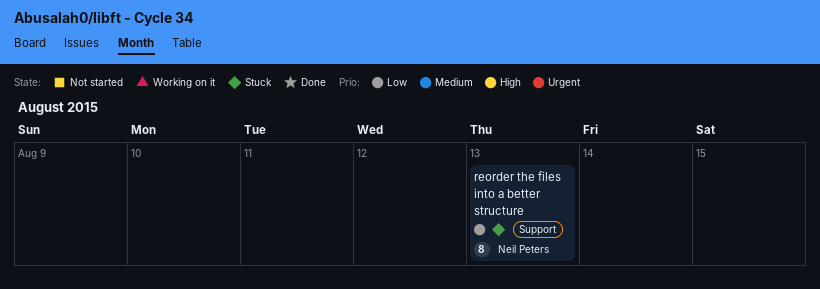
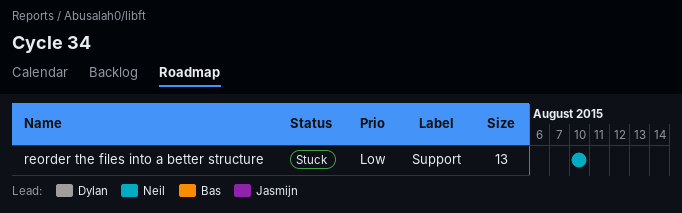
reorder the files into a better structure, estimate: 8 -> 13
reorder the files into a better structure, due: Aug 13 -> Aug 10

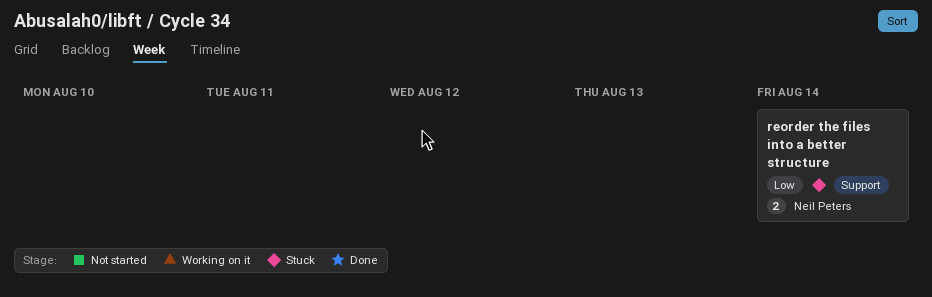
reorder the files into a better structure, estimate: 13 -> 2
reorder the files into a better structure, due: Aug 10 -> Aug 14

